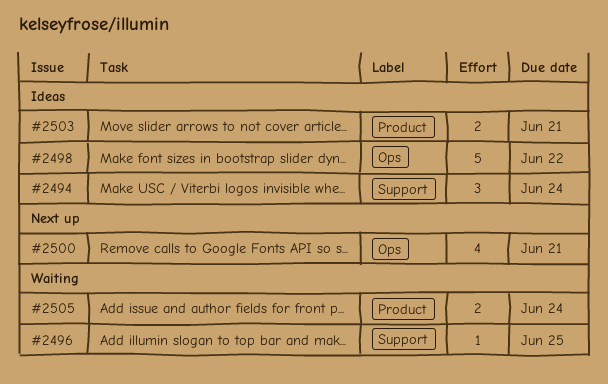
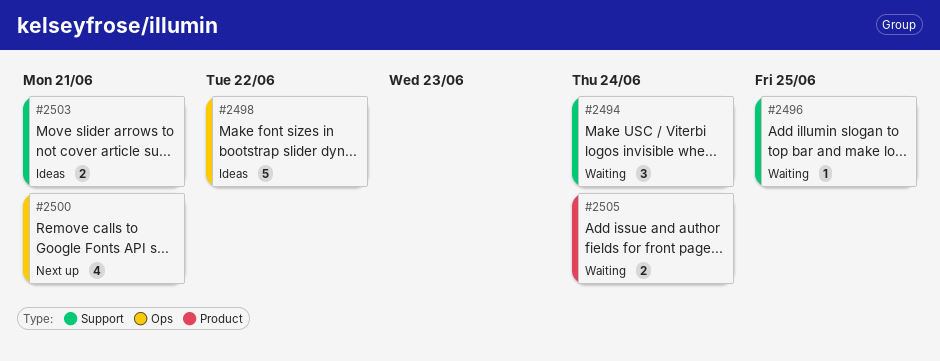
#2494, status: Ideas -> Waiting
#2503, label: Product -> Support

